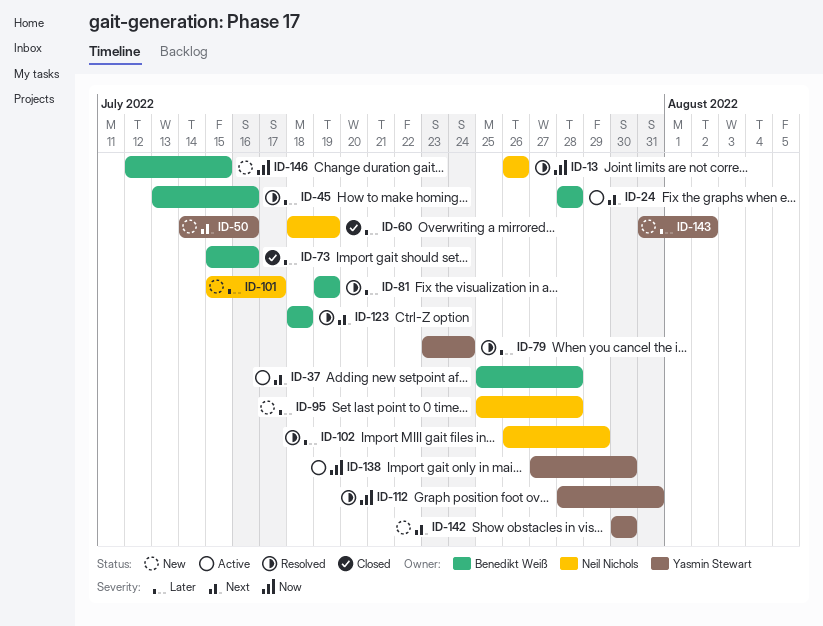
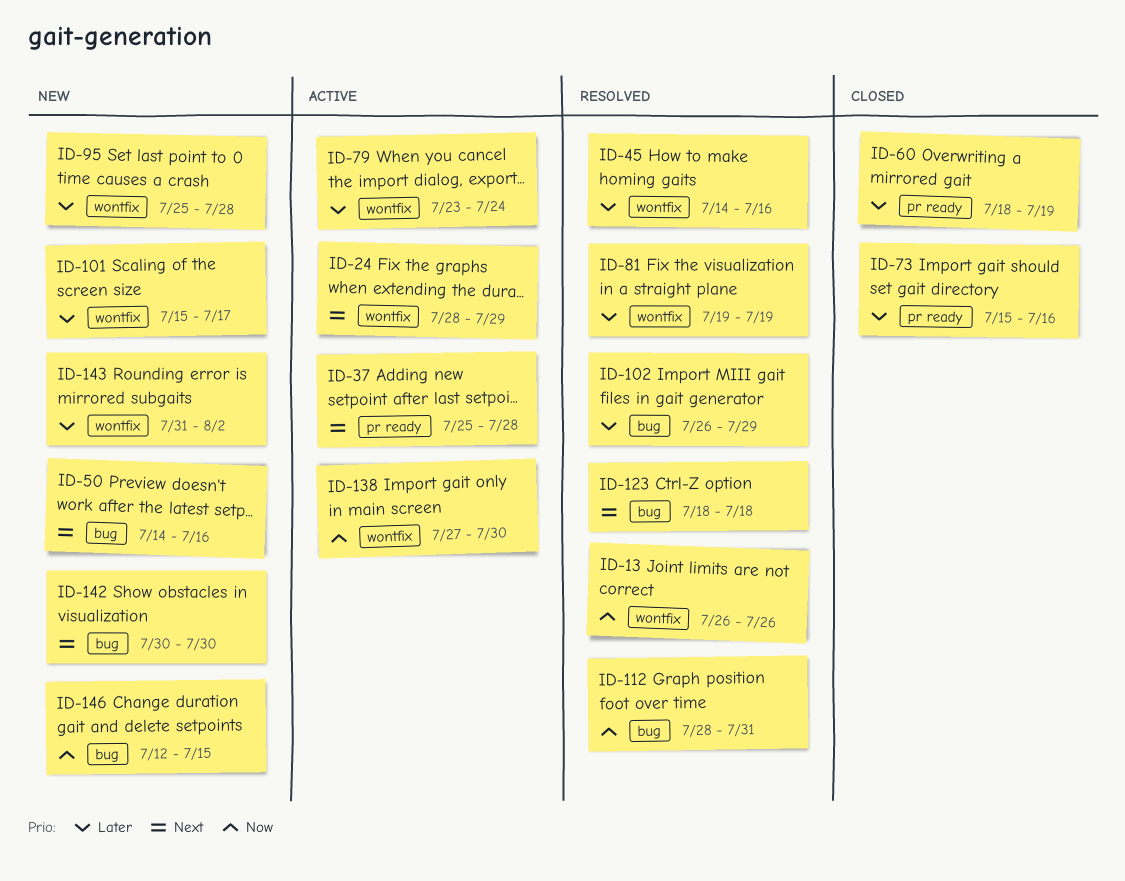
ID-24, due: Jul 28 -> Jul 29
ID-45, start: Jul 13 -> Jul 14
ID-79, status: Resolved -> Active

